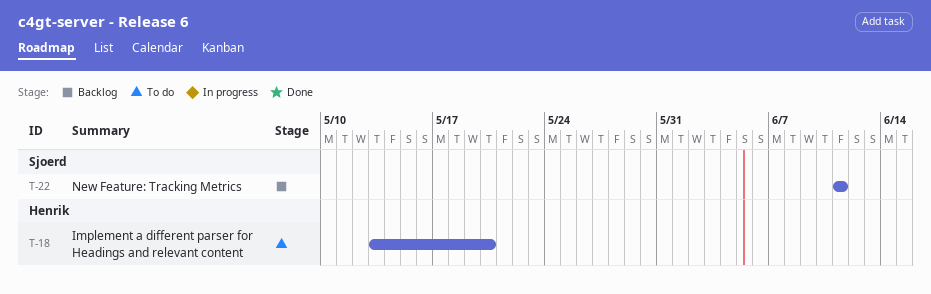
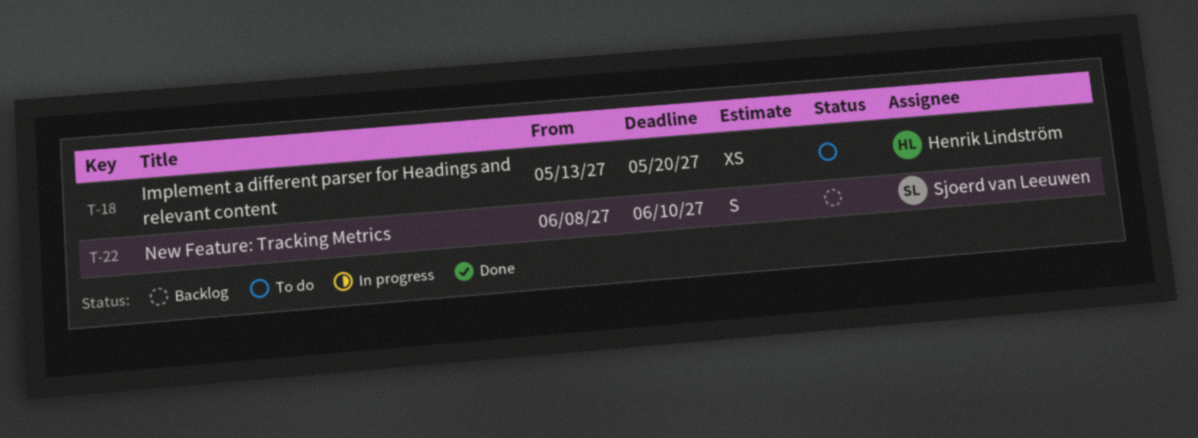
T-22, start: Jun 11 -> Jun 8
T-22, due: Jun 11 -> Jun 10

